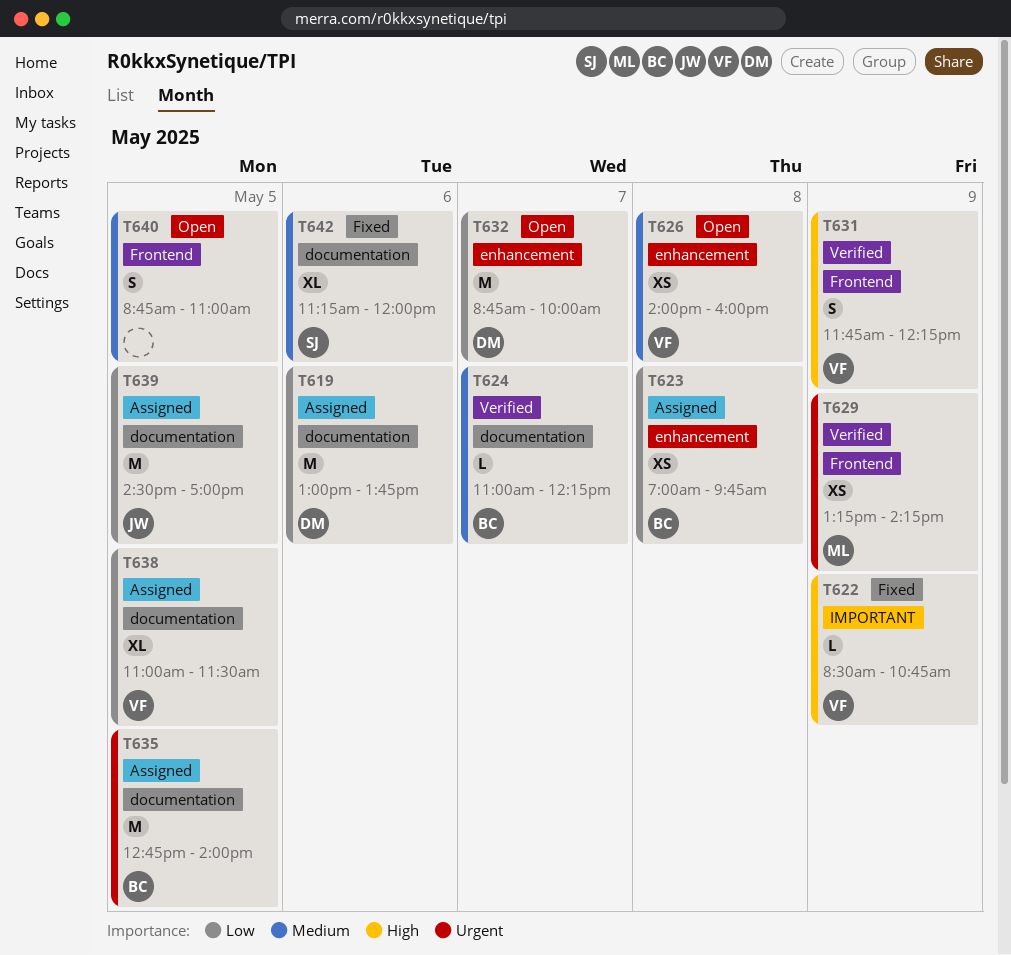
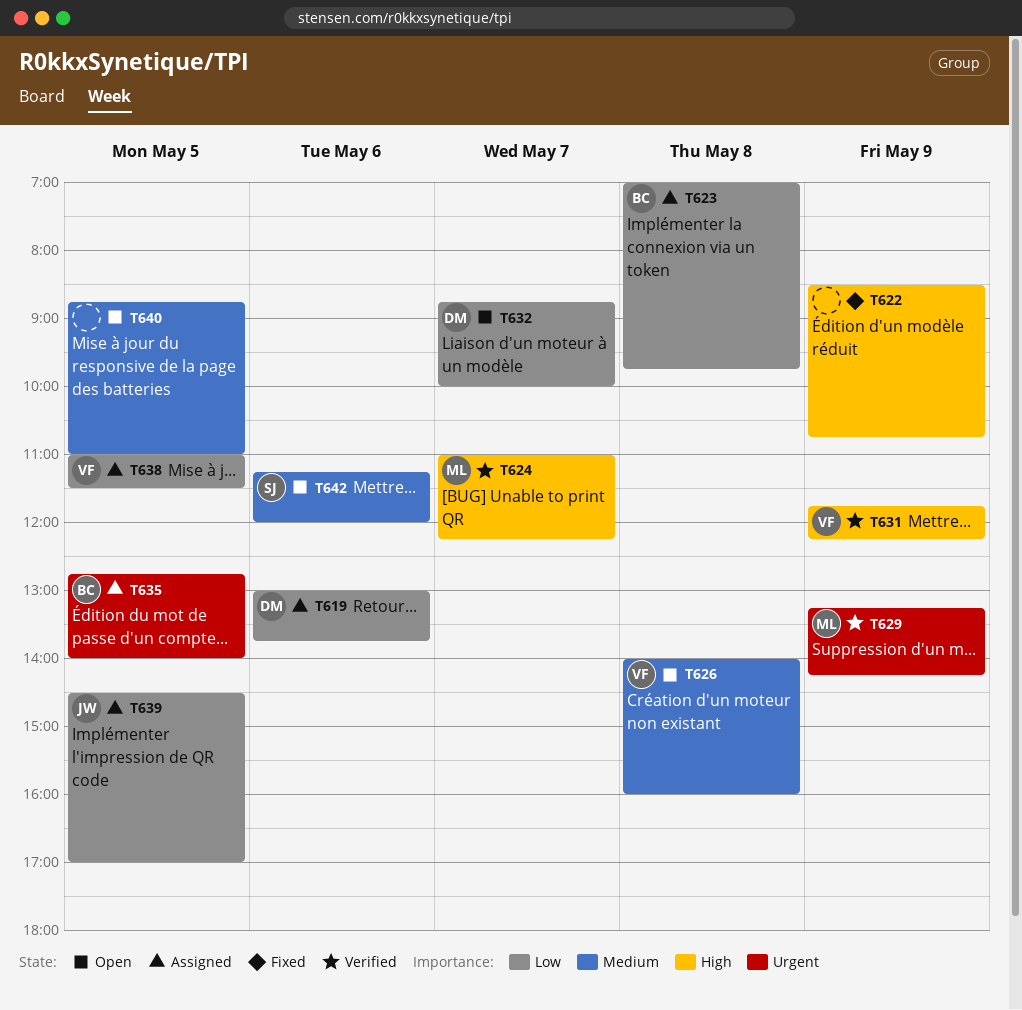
T622, owner: VF -> none
T624, owner: BC -> ML
T624, priority: Medium -> High
T642, status: Fixed -> Open

